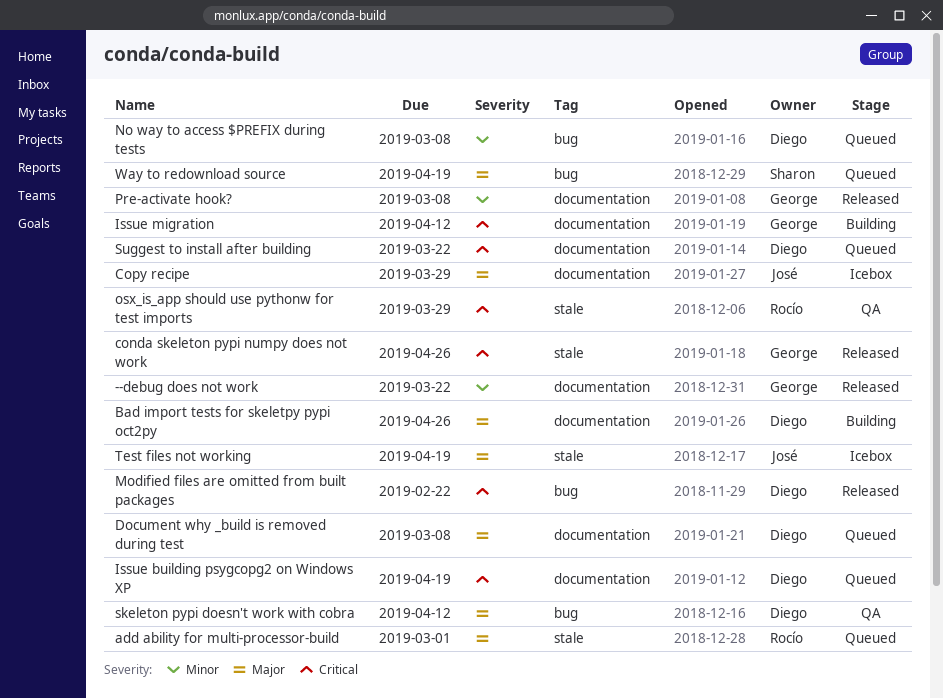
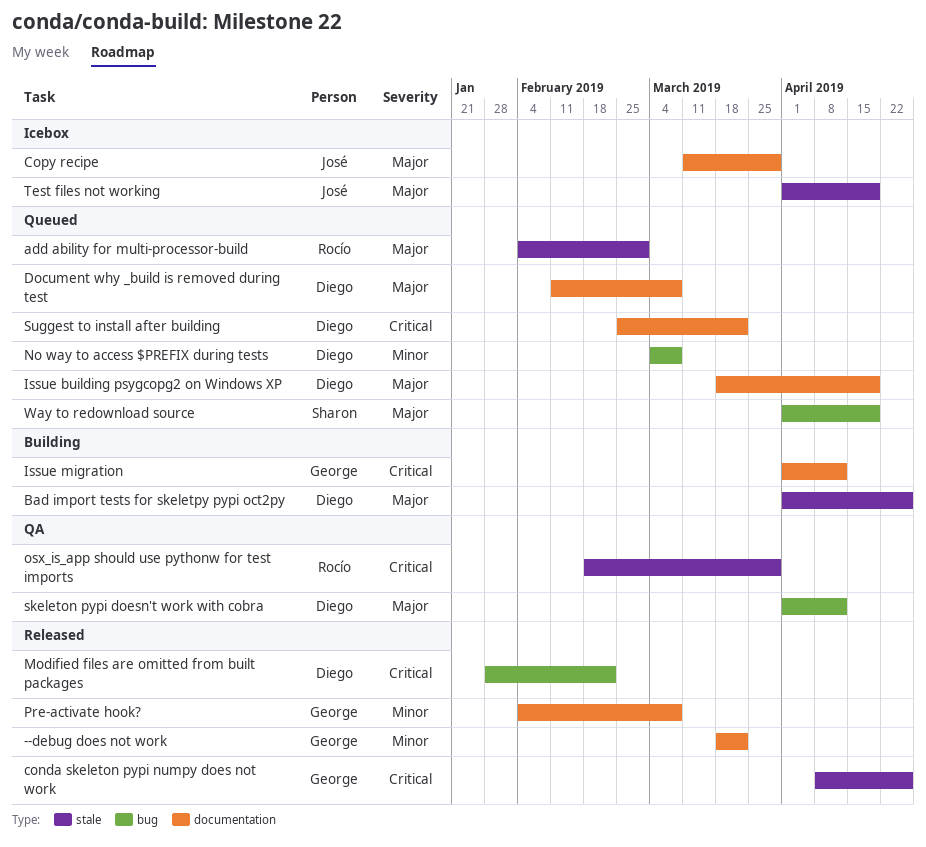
Bad import tests for skeletpy pypi oct2py, label: documentation -> stale
Issue building psygcopg2 on Windows XP, priority: Critical -> Major

